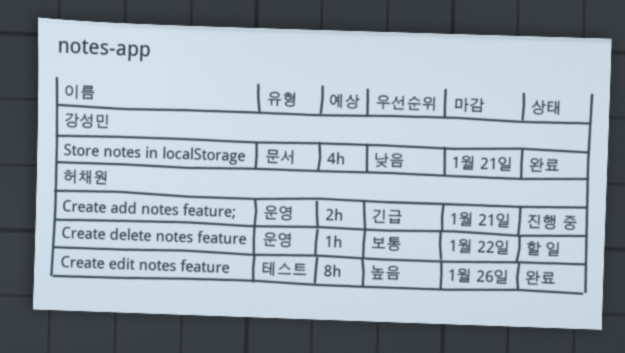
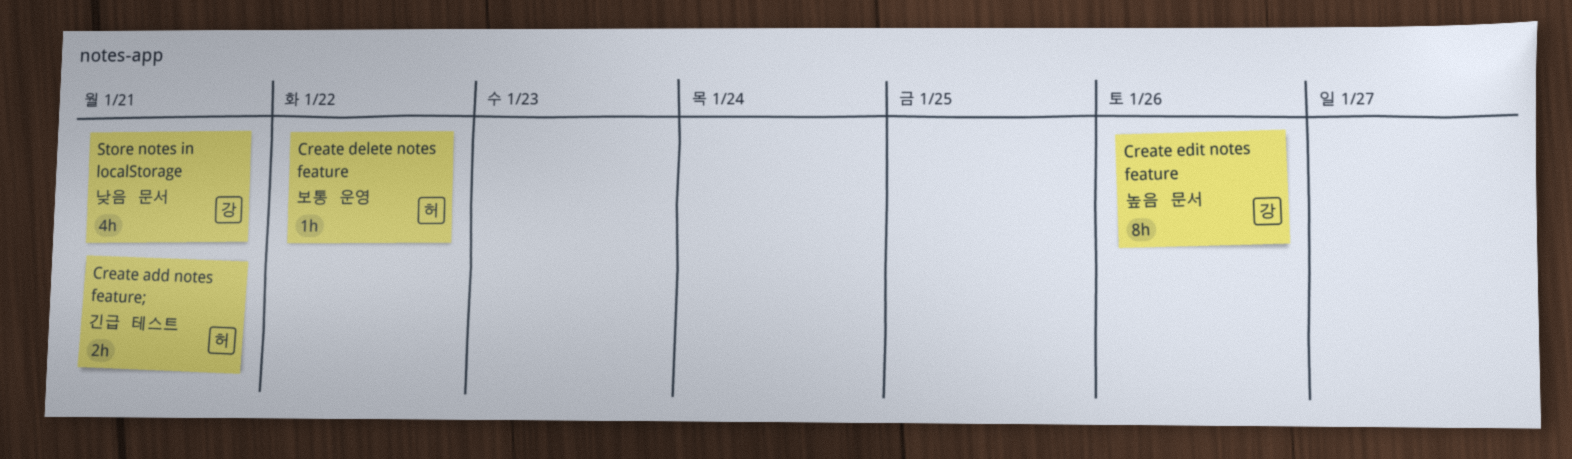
Create add notes feature;, label: 운영 -> 테스트
Create edit notes feature, owner: 허채원 -> 강성민
Create edit notes feature, label: 테스트 -> 문서

